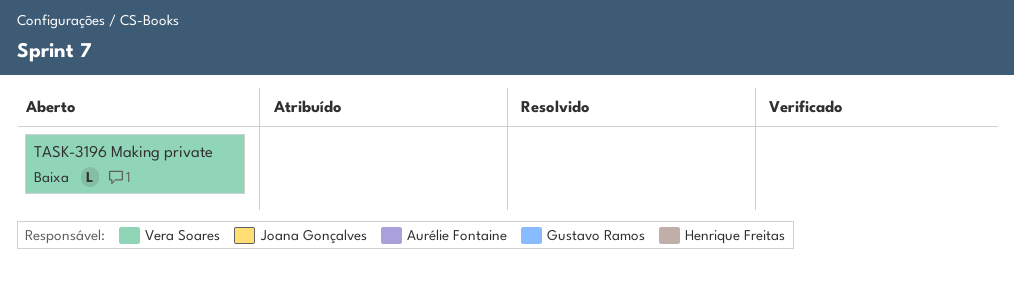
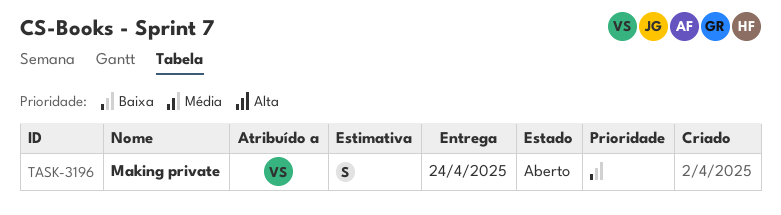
TASK-3196, estimate: L -> S

